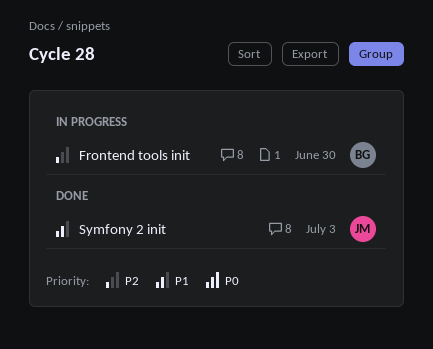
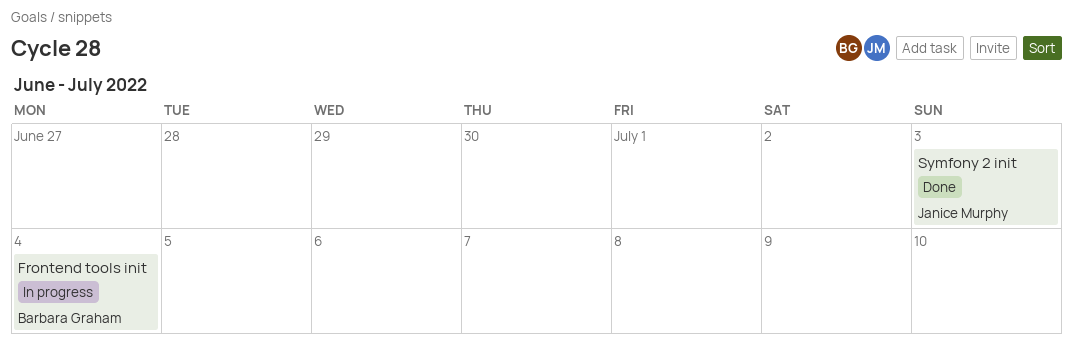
Frontend tools init, due: Jun 30 -> Jul 4

